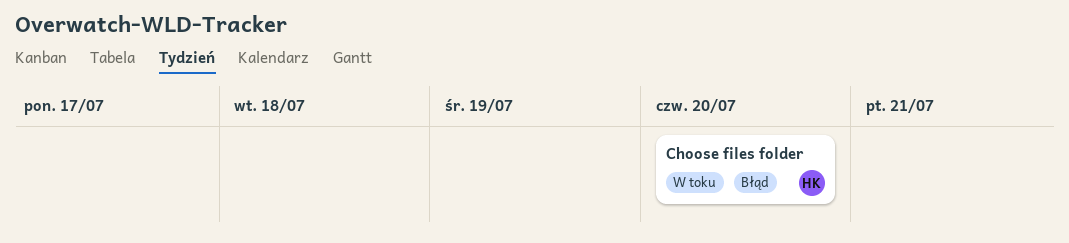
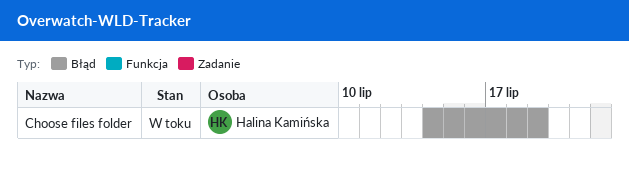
Choose files folder, due: Jul 20 -> Jul 19

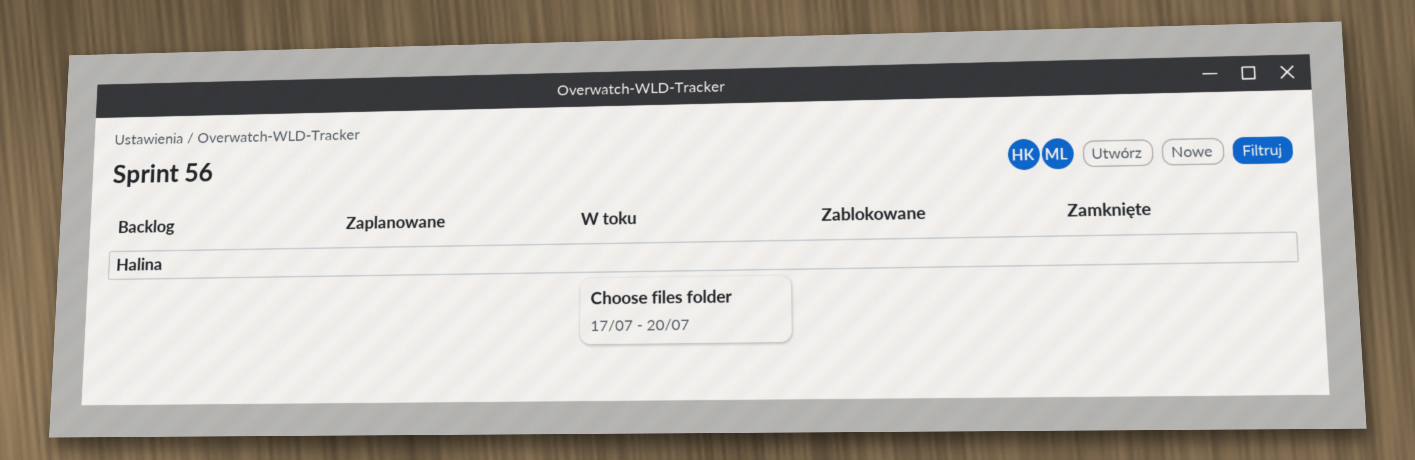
Choose files folder, start: Jul 14 -> Jul 17
Choose files folder, due: Jul 19 -> Jul 20

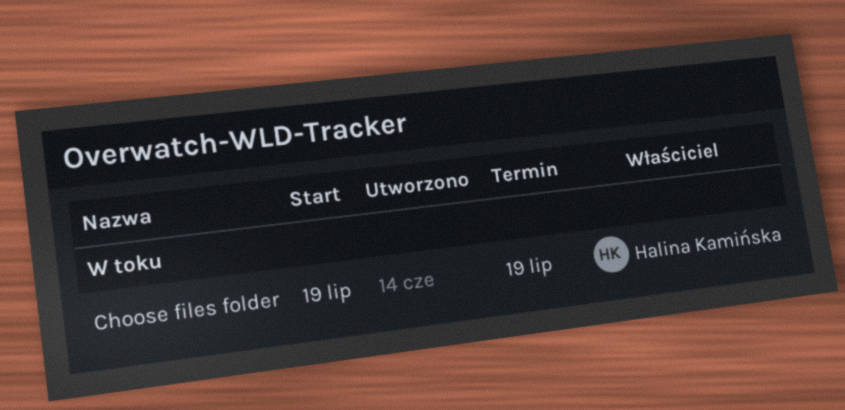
Choose files folder, start: Jul 17 -> Jul 19
Choose files folder, due: Jul 20 -> Jul 19

